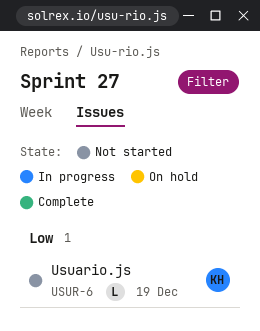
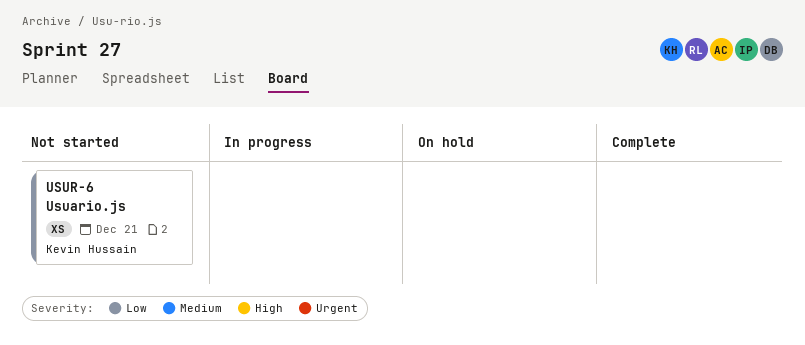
USUR-6, estimate: L -> XS
USUR-6, due: Dec 19 -> Dec 21

